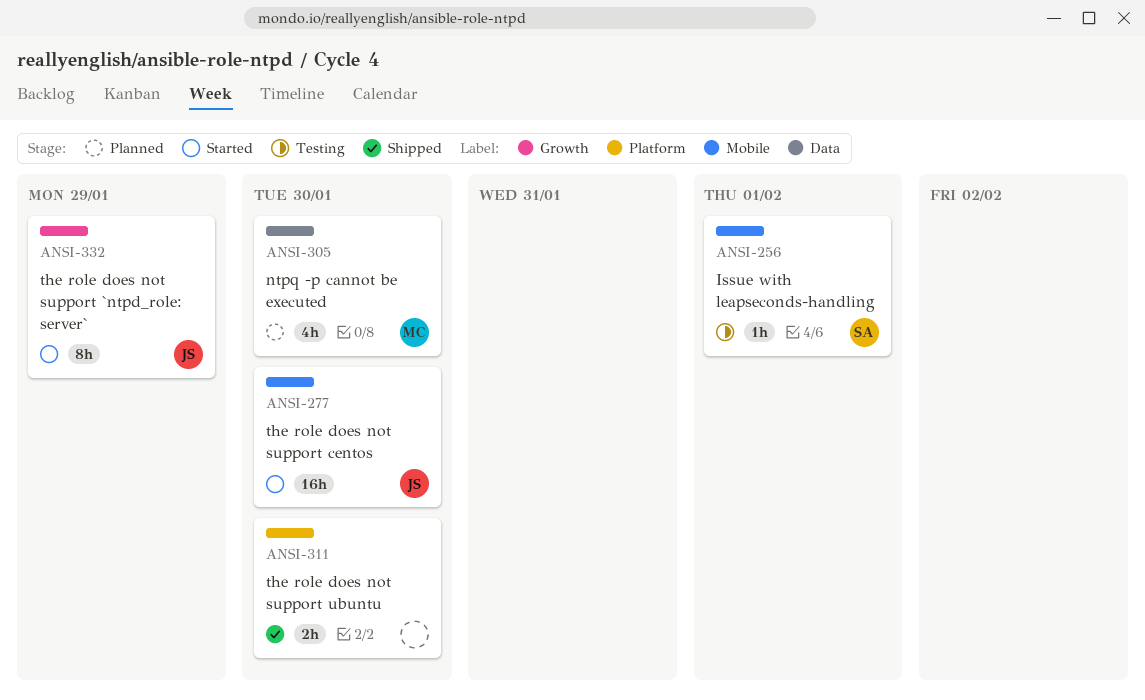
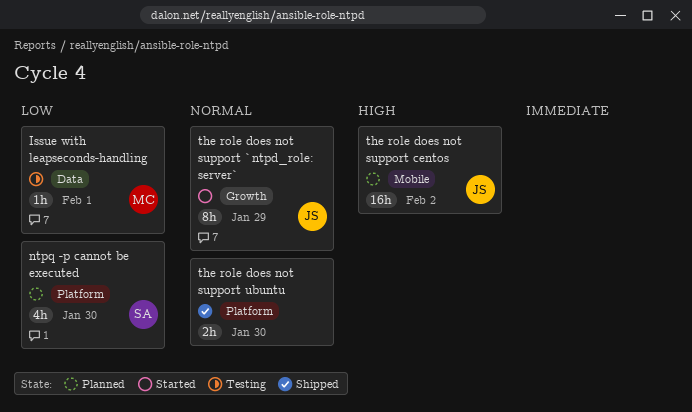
Issue with leapseconds-handling, owner: SA -> MC
Issue with leapseconds-handling, label: Mobile -> Data
ntpq -p cannot be executed, owner: MC -> SA
ntpq -p cannot be executed, label: Data -> Platform
the role does not support centos, status: Started -> Planned
the role does not support centos, due: Jan 30 -> Feb 2

